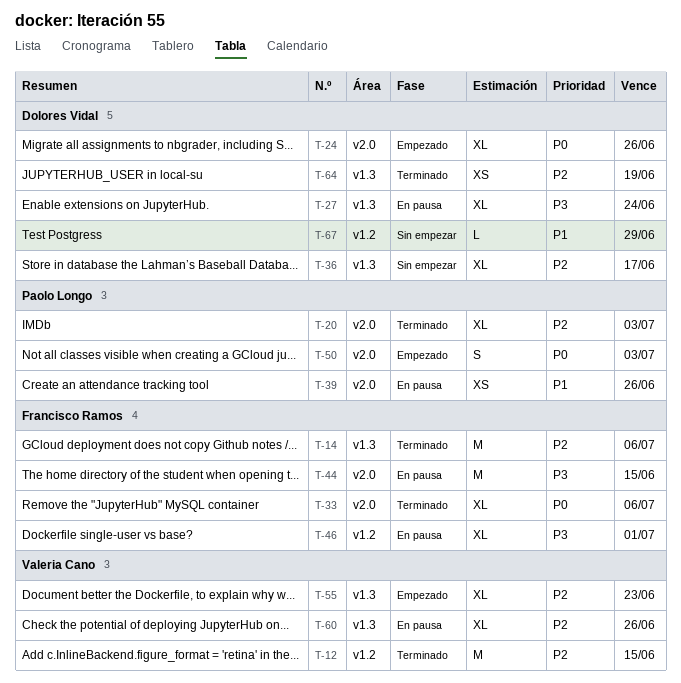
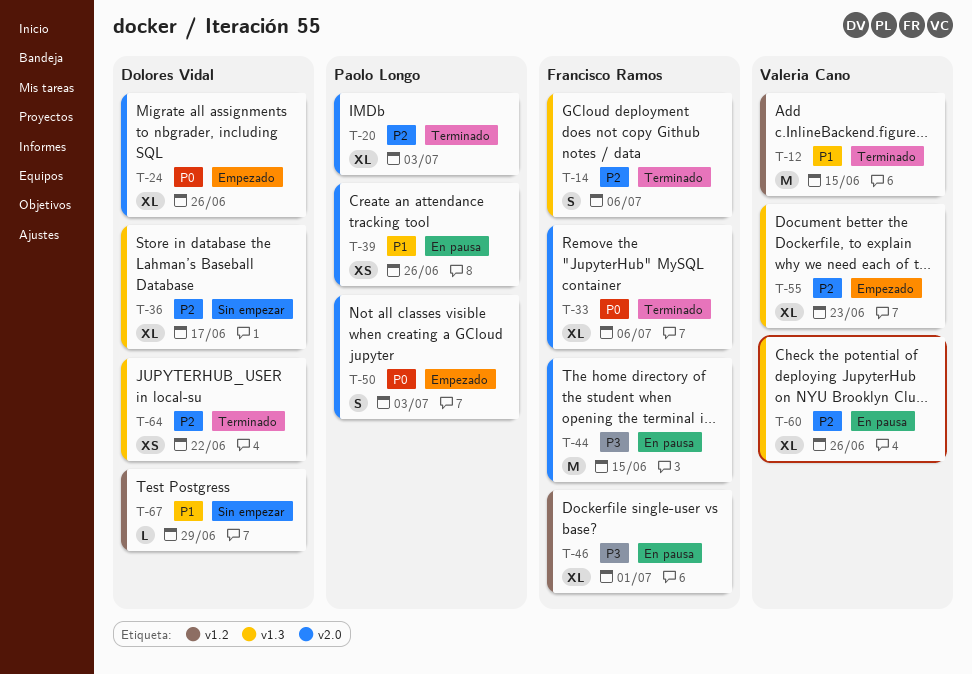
T-12, priority: P2 -> P1
T-14, estimate: M -> S
T-27: present -> none
T-64, due: Jun 19 -> Jun 22

